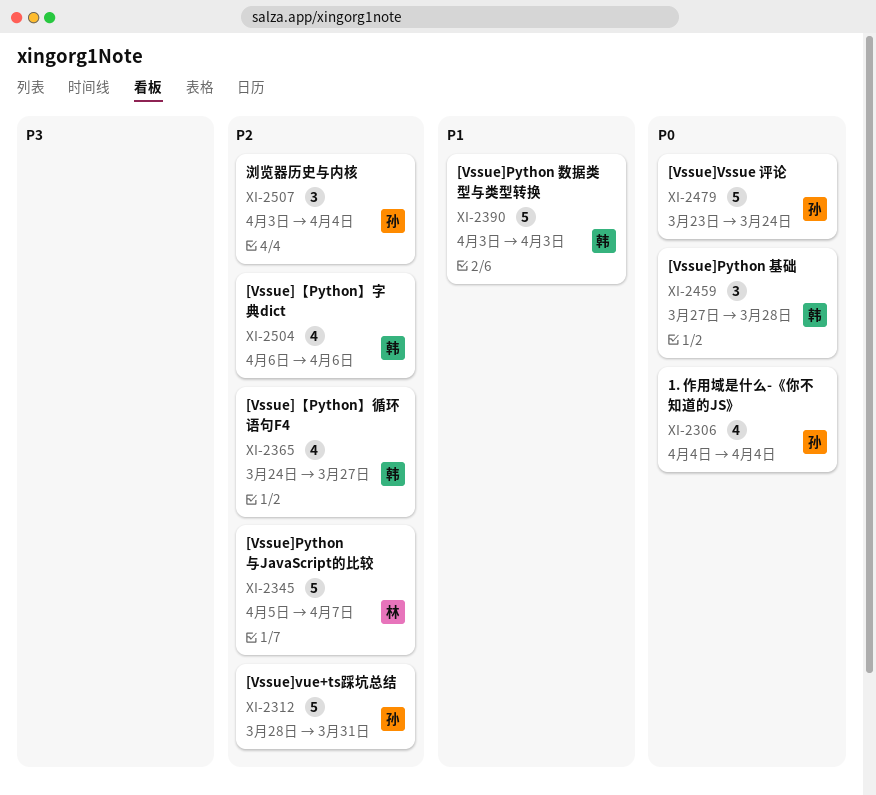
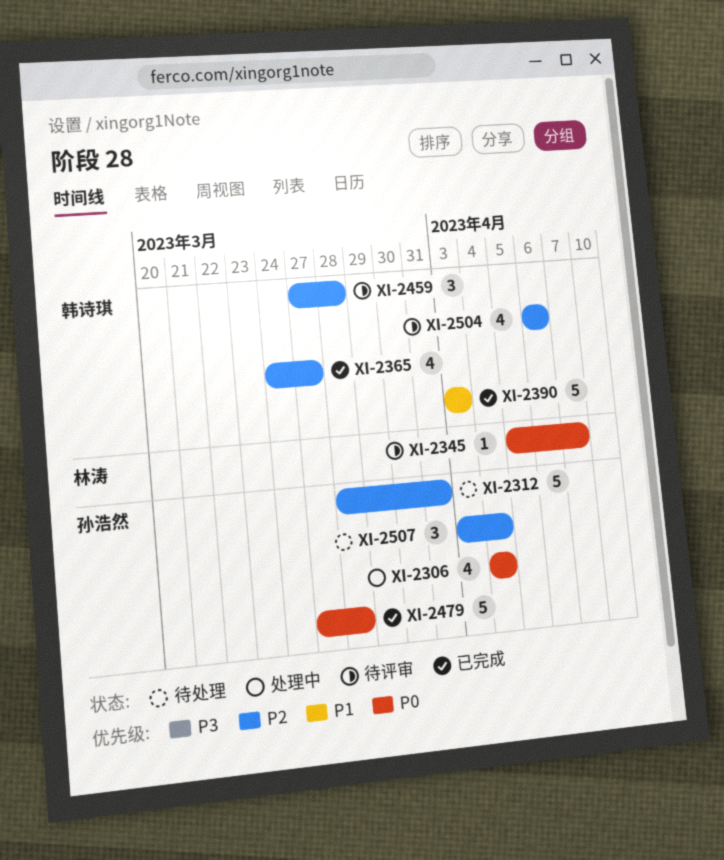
XI-2345, priority: P2 -> P0
XI-2345, estimate: 5 -> 1
XI-2459, priority: P0 -> P2
XI-2479, start: Mar 23 -> Mar 27
XI-2479, due: Mar 24 -> Mar 28

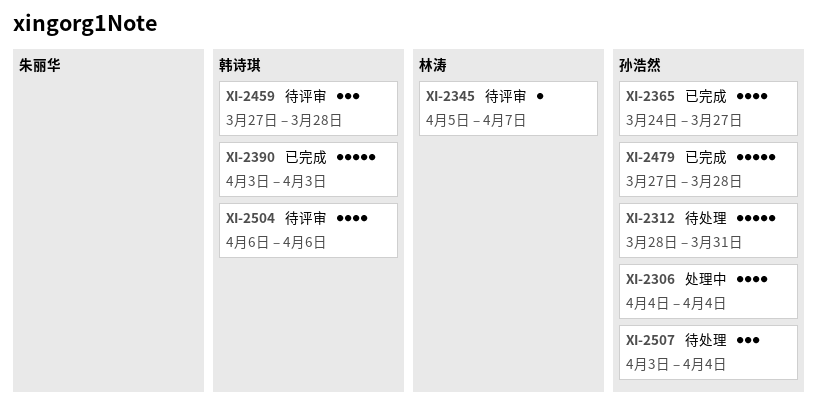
XI-2365, owner: 韩诗琪 -> 孙浩然

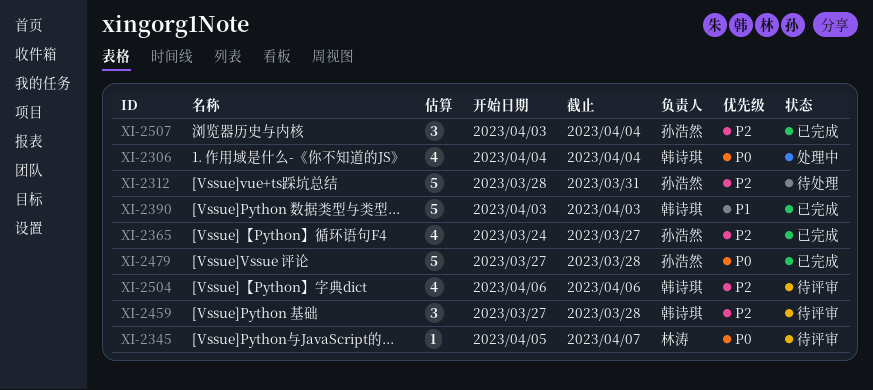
XI-2306, owner: 孙浩然 -> 韩诗琪
XI-2507, status: 待处理 -> 已完成

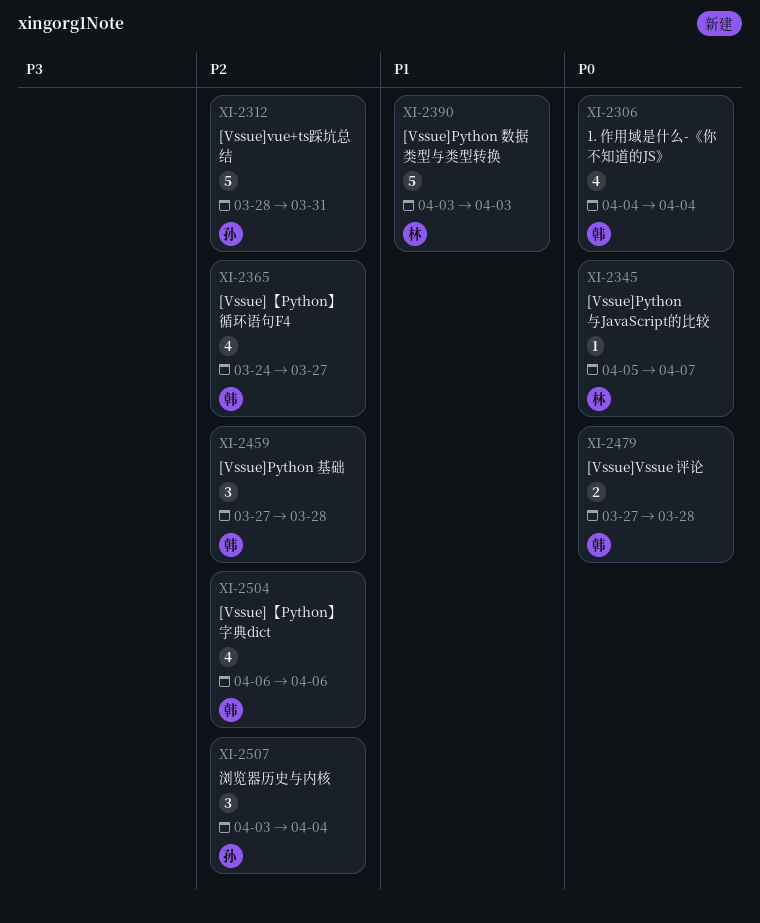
XI-2365, owner: 孙浩然 -> 韩诗琪
XI-2390, owner: 韩诗琪 -> 林涛
XI-2479, owner: 孙浩然 -> 韩诗琪
XI-2479, estimate: 5 -> 2

